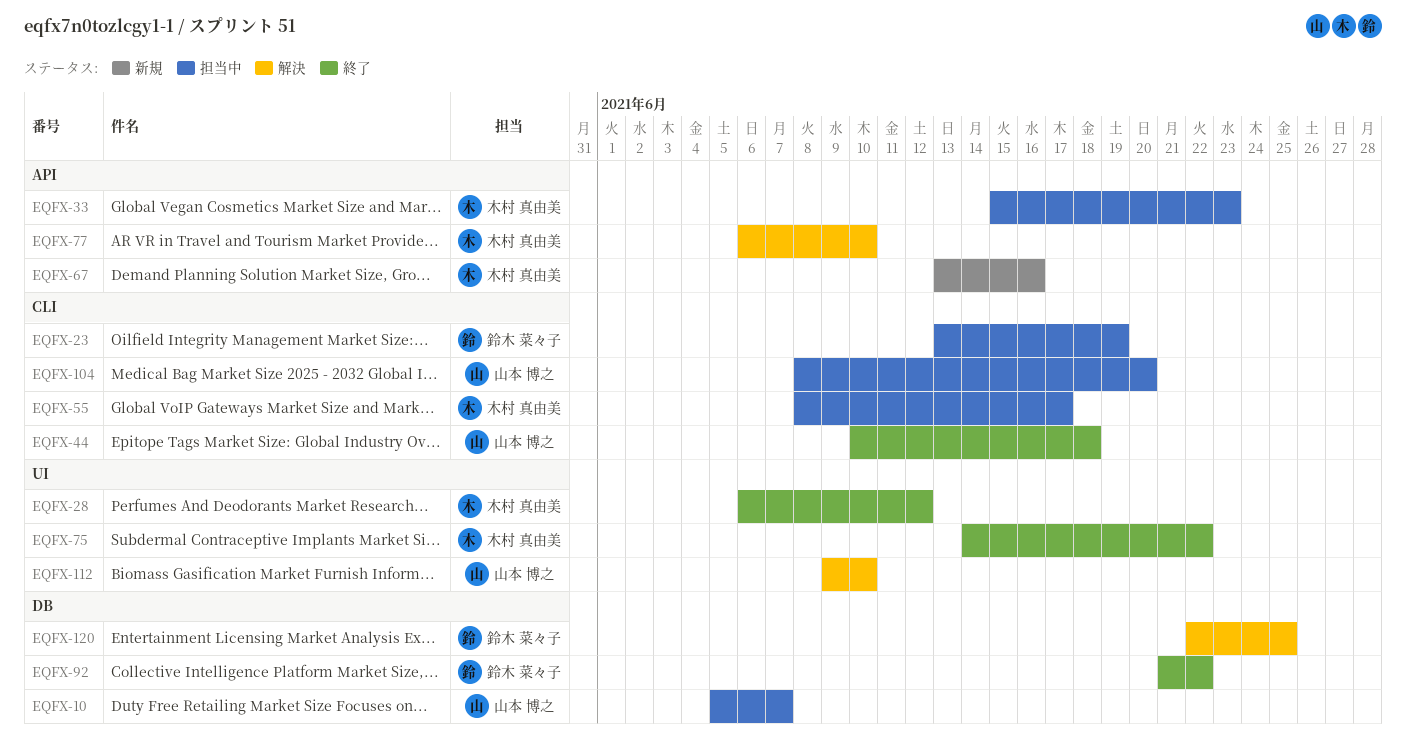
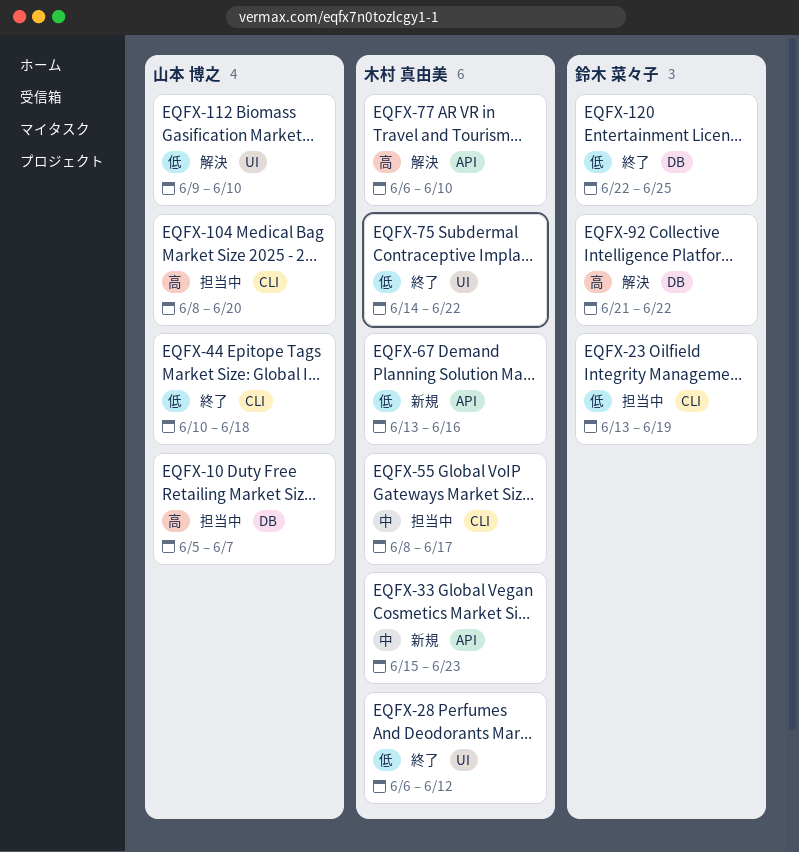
EQFX-33, status: 担当中 -> 新規
EQFX-92, status: 終了 -> 解決
EQFX-120, status: 解決 -> 終了

